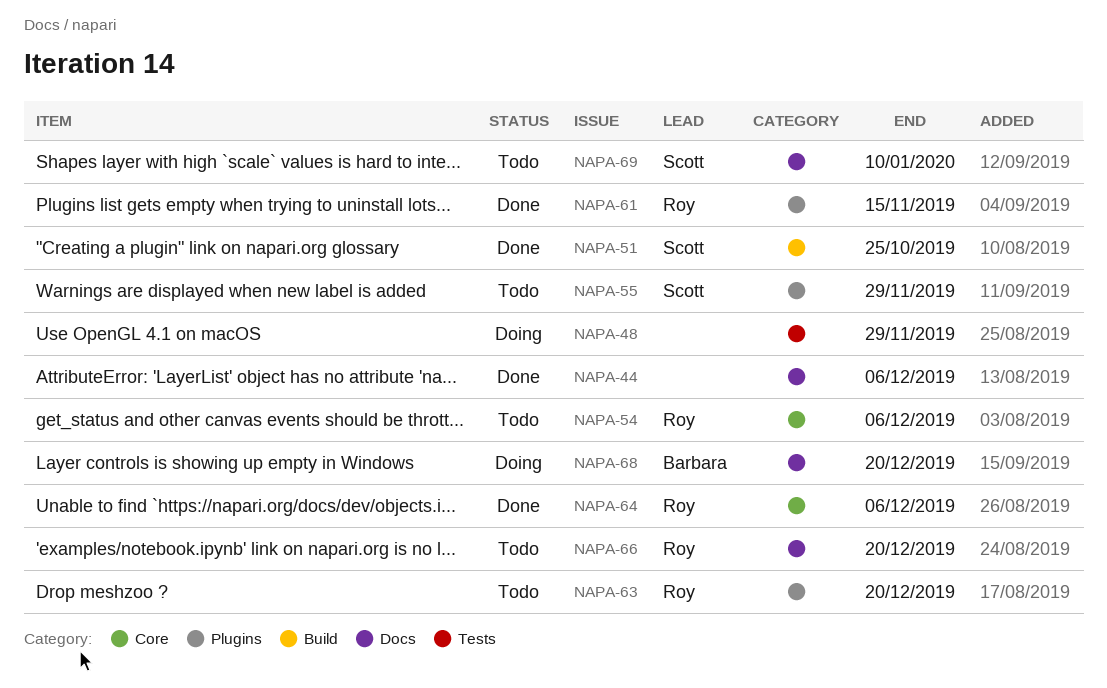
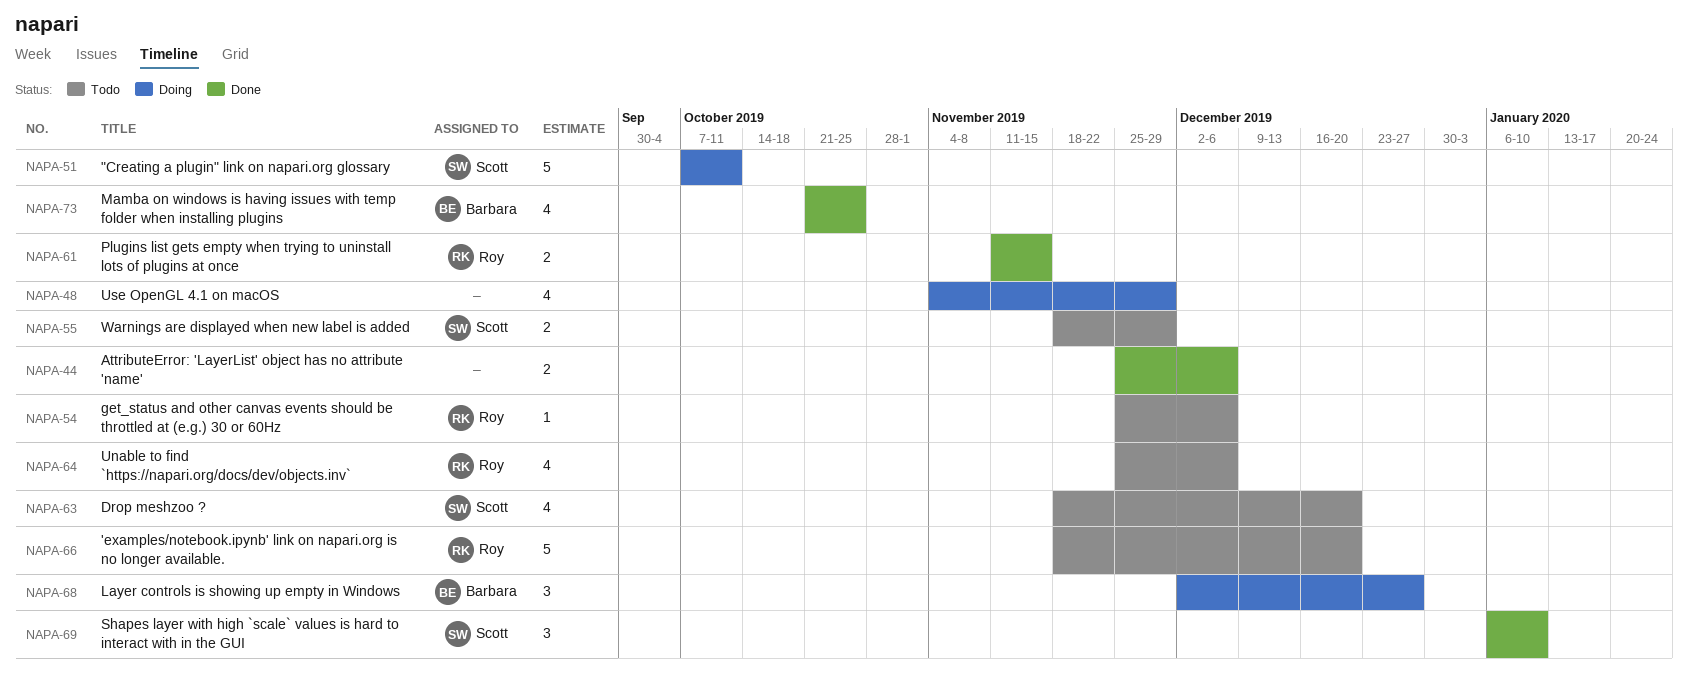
NAPA-51, status: Done -> Doing
NAPA-51, due: Oct 25 -> Oct 11
NAPA-63, owner: Roy -> Scott
NAPA-64, status: Done -> Todo
NAPA-68, due: Dec 20 -> Dec 27
NAPA-69, status: Todo -> Done
NAPA-73: none -> present

